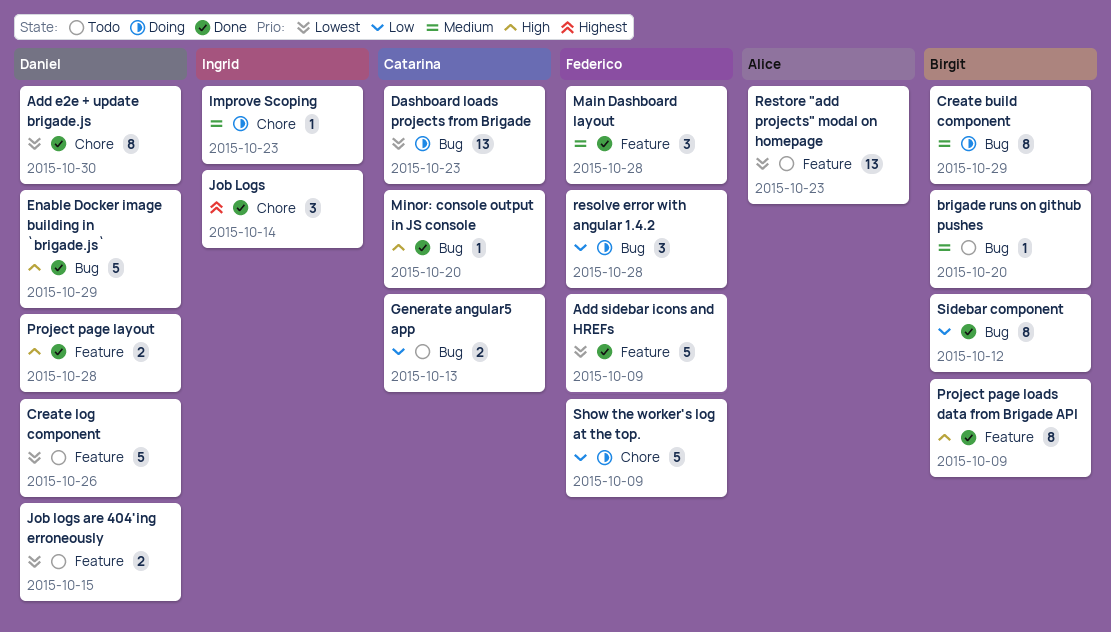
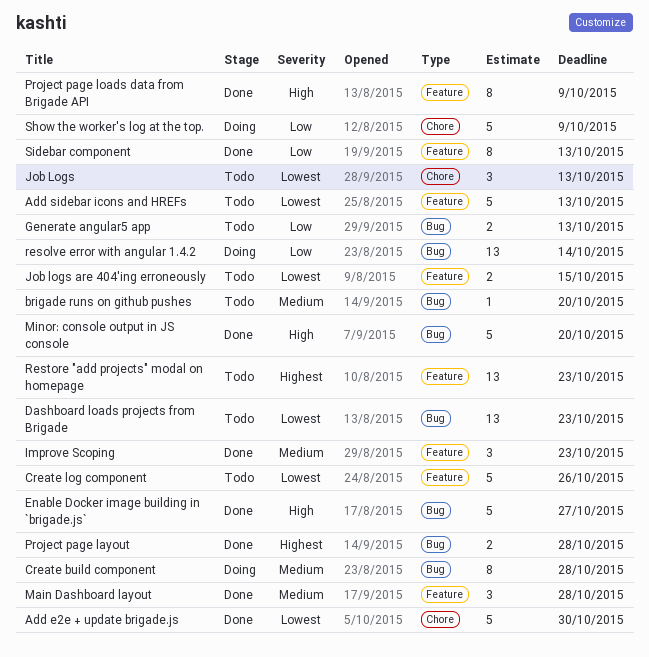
Add e2e + update brigade.js, estimate: 8 -> 5
Add sidebar icons and HREFs, status: Done -> Todo
Add sidebar icons and HREFs, due: Oct 9 -> Oct 13
Create build component, due: Oct 29 -> Oct 28
Dashboard loads projects from Brigade, status: Doing -> Todo
Enable Docker image building in `brigade.js`, due: Oct 29 -> Oct 27
Improve Scoping, status: Doing -> Done
Improve Scoping, label: Chore -> Feature
Improve Scoping, estimate: 1 -> 3
Job Logs, status: Done -> Todo
Job Logs, priority: Highest -> Lowest
Job Logs, due: Oct 14 -> Oct 13
Minor: console output in JS console, estimate: 1 -> 5
Project page layout, priority: High -> Highest
Project page layout, label: Feature -> Bug
resolve error with angular 1.4.2, estimate: 3 -> 13
resolve error with angular 1.4.2, due: Oct 28 -> Oct 14
Restore "add projects" modal on homepage, priority: Lowest -> Highest
Sidebar component, label: Bug -> Feature
Sidebar component, due: Oct 12 -> Oct 13

